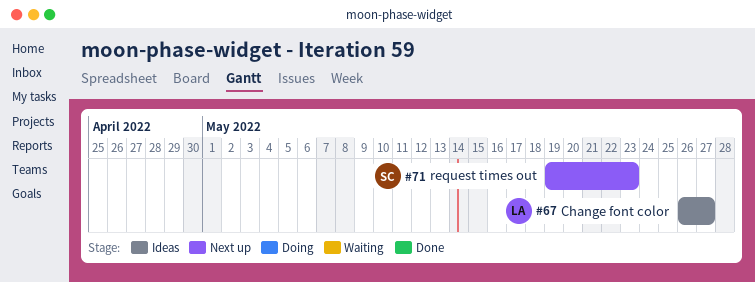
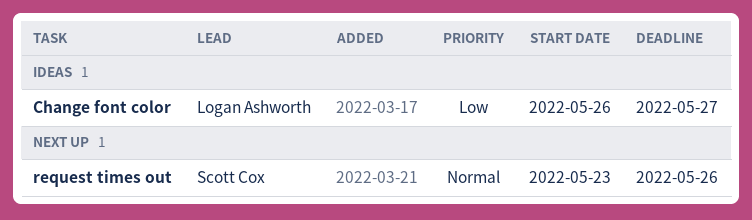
request times out, start: May 19 -> May 23
request times out, due: May 23 -> May 26

